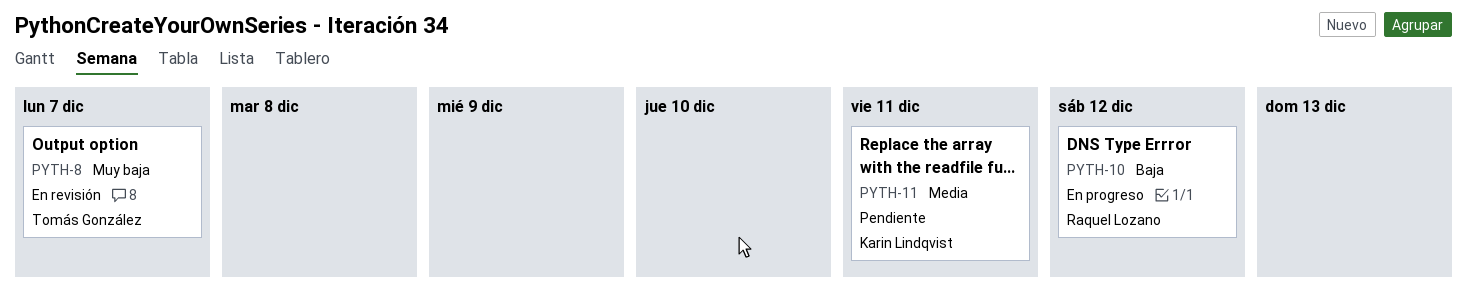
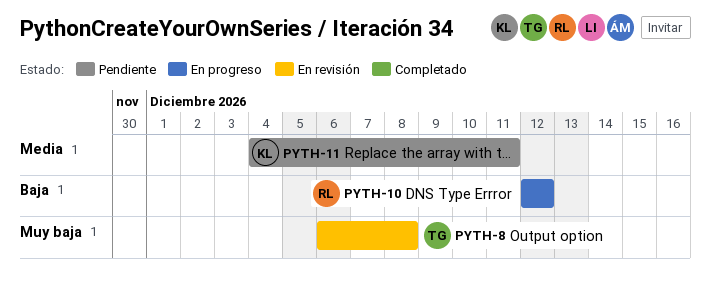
PYTH-8, due: Dec 7 -> Dec 8

